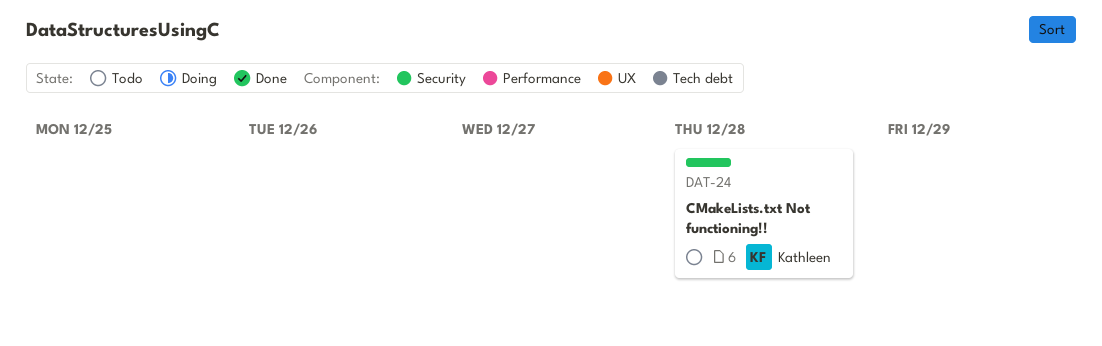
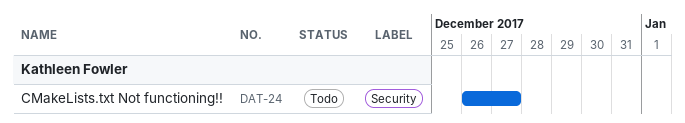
DAT-24, due: Dec 28 -> Dec 27

